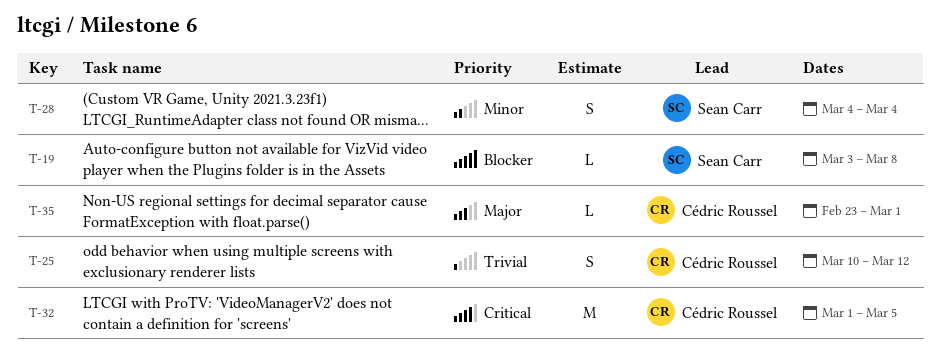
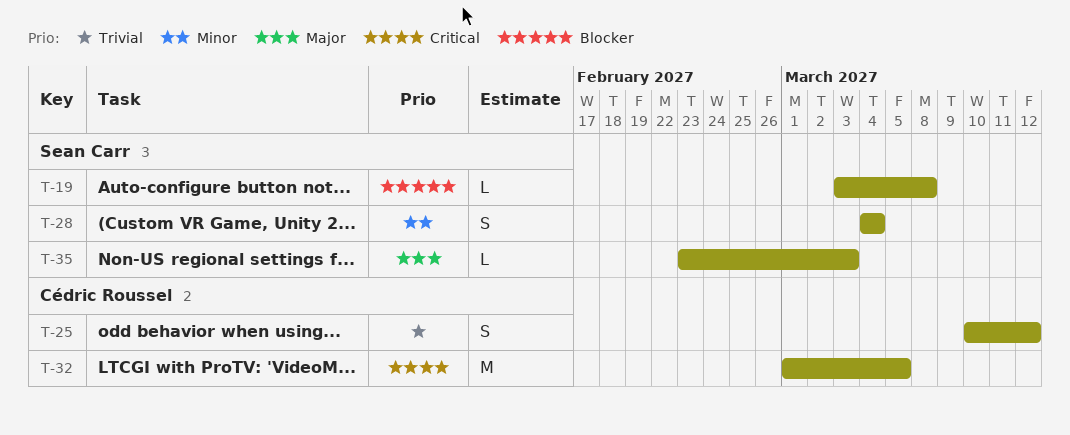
T-35, owner: Cédric Roussel -> Sean Carr
T-35, due: Mar 1 -> Mar 3

